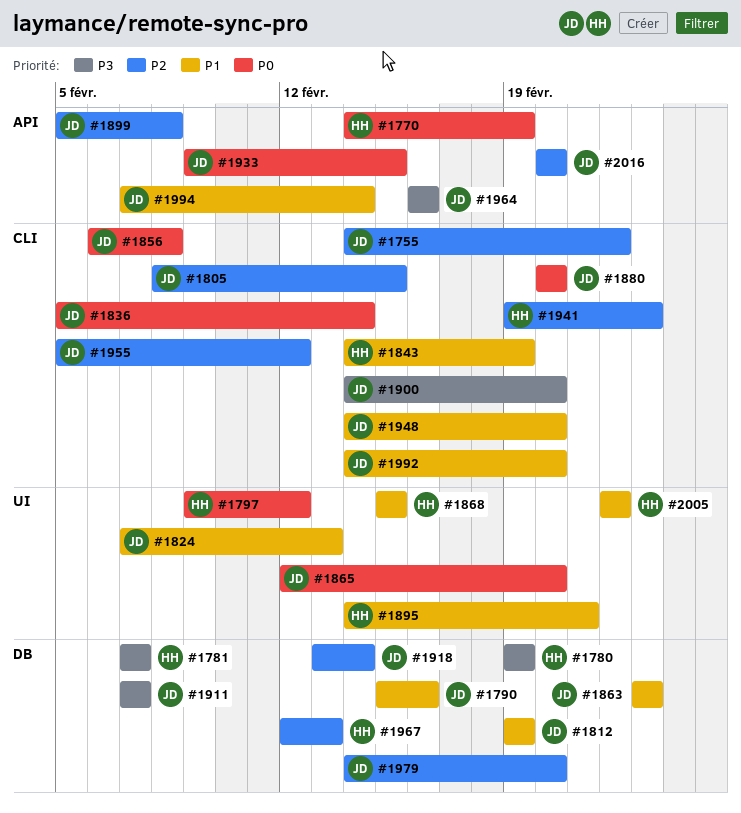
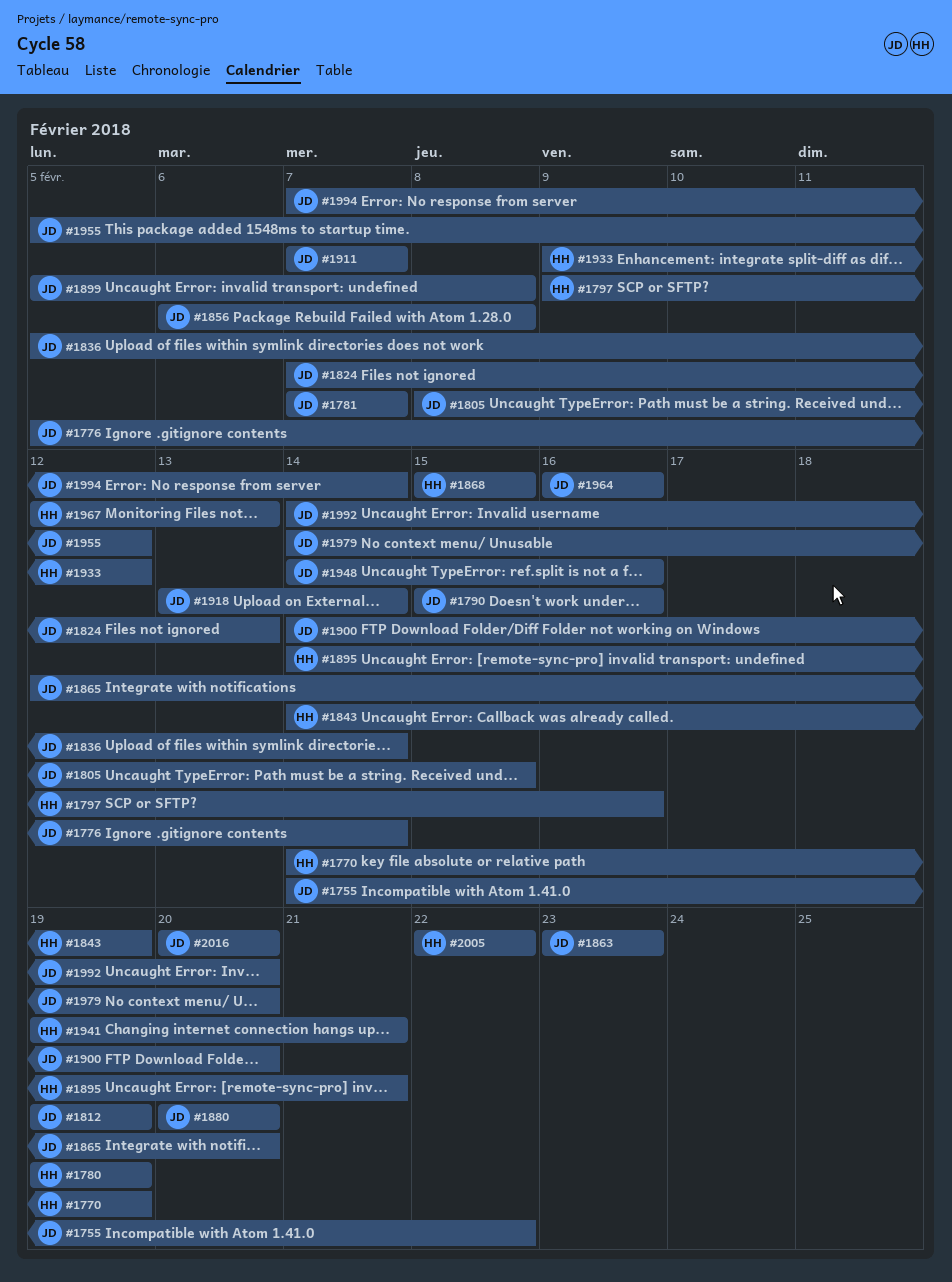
#1776: none -> present
#1781, owner: HH -> JD
#1797, due: Feb 12 -> Feb 16
#1933, owner: JD -> HH
#1933, due: Feb 15 -> Feb 12
#1941, due: Feb 23 -> Feb 21
#1948, due: Feb 20 -> Feb 16

